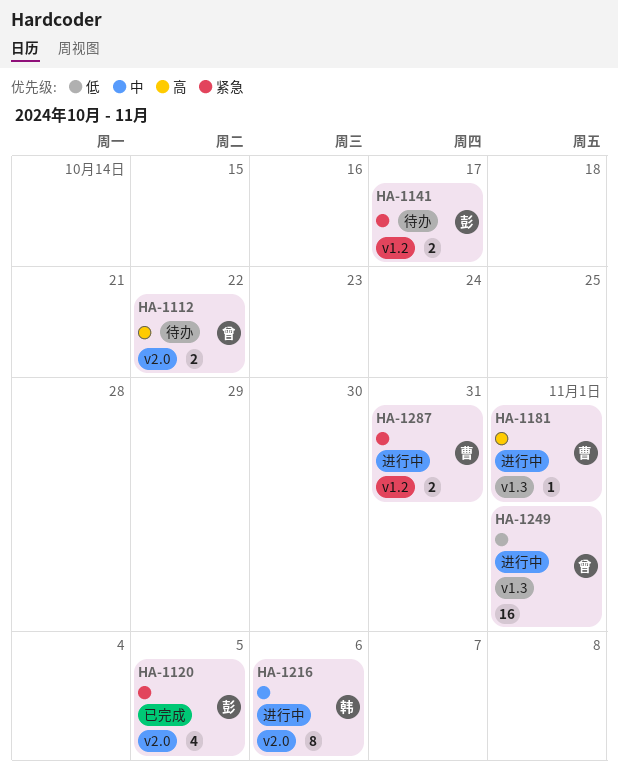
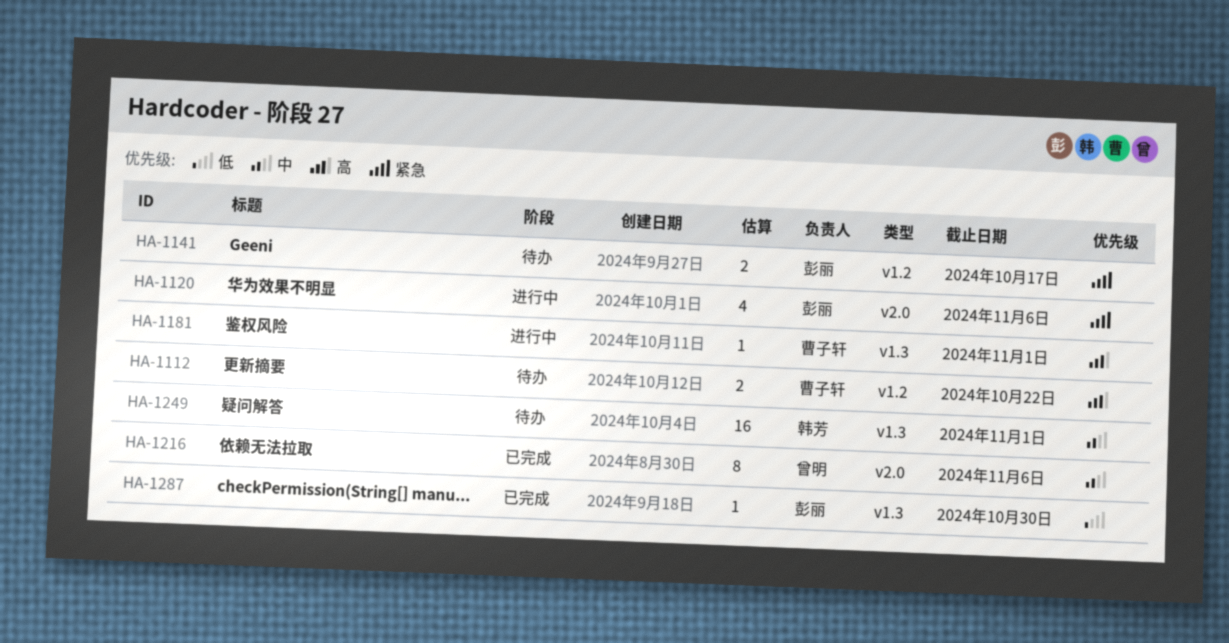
HA-1112, owner: 曾明 -> 曹子轩
HA-1112, label: v2.0 -> v1.2
HA-1120, status: 已完成 -> 进行中
HA-1120, due: Nov 5 -> Nov 6
HA-1216, status: 进行中 -> 已完成
HA-1216, owner: 韩芳 -> 曾明
HA-1249, status: 进行中 -> 待办
HA-1249, owner: 曾明 -> 韩芳
HA-1249, priority: 低 -> 中
HA-1287, status: 进行中 -> 已完成
HA-1287, owner: 曹子轩 -> 彭丽
HA-1287, priority: 紧急 -> 低
HA-1287, label: v1.2 -> v1.3
HA-1287, estimate: 2 -> 1
HA-1287, due: Oct 31 -> Oct 30

